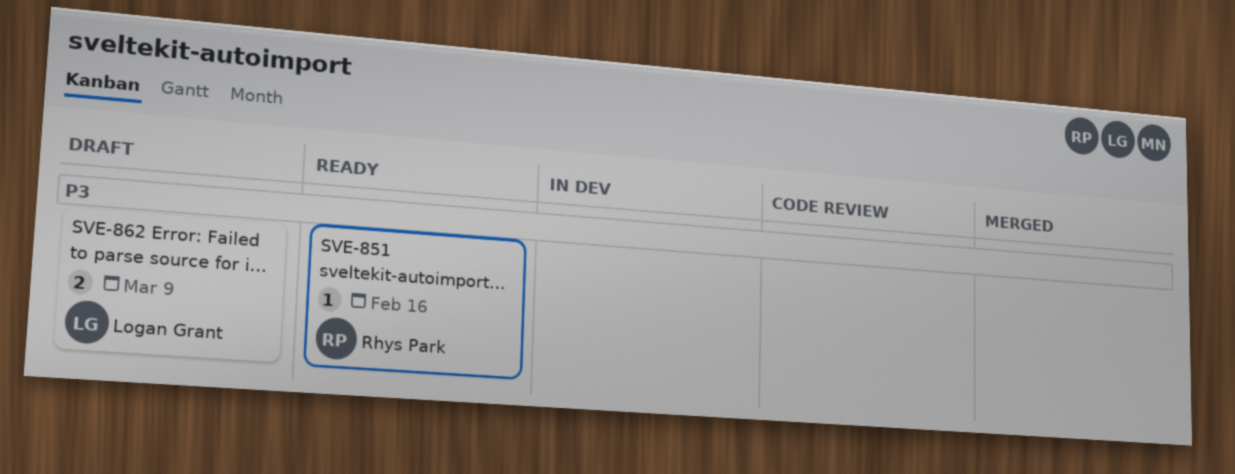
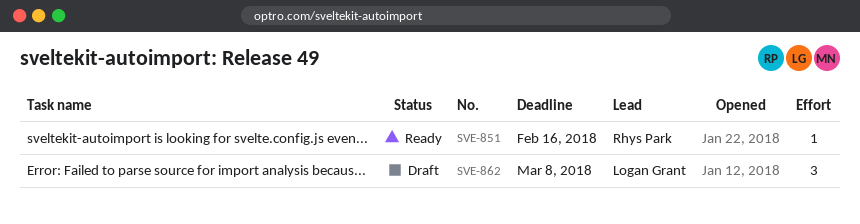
SVE-862, estimate: 2 -> 3
SVE-862, due: Mar 9 -> Mar 8

